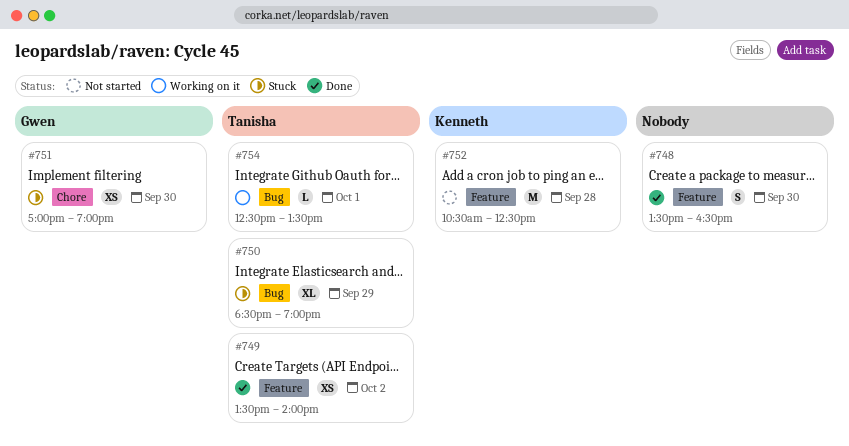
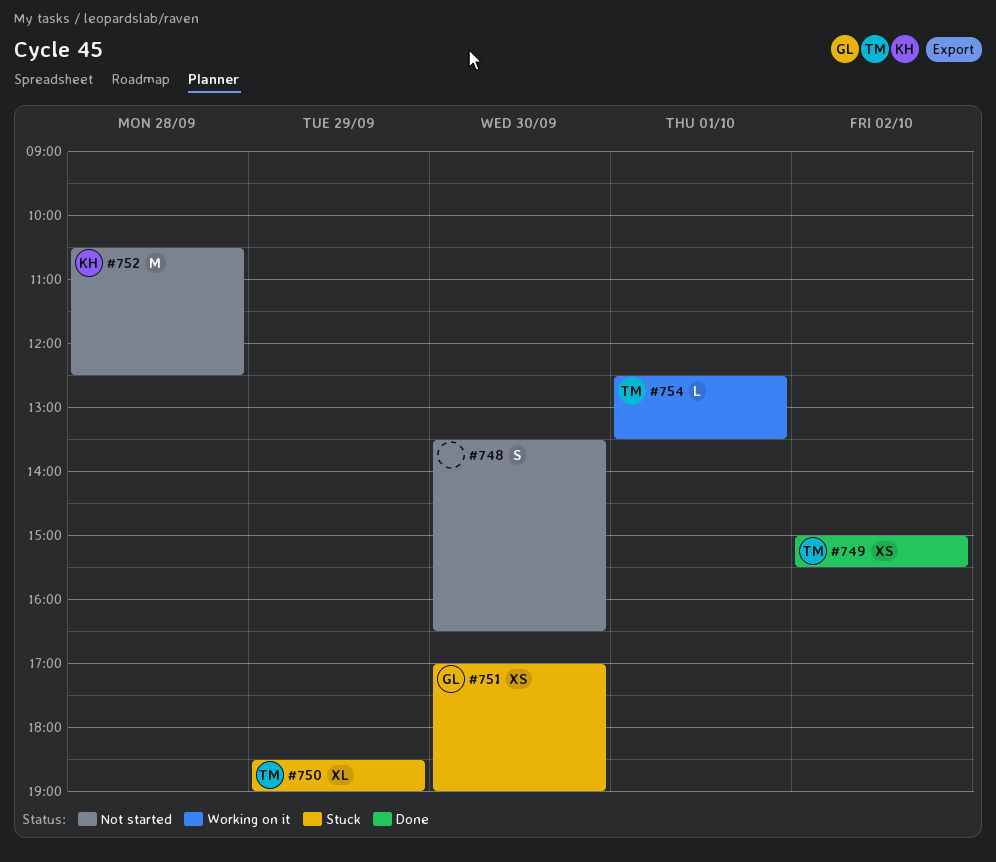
#748, status: Done -> Not started
#749, begins: 13:30 -> 15:00
#749, ends: 14:00 -> 15:30

